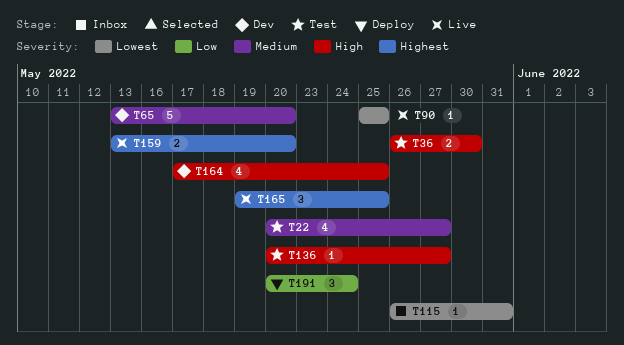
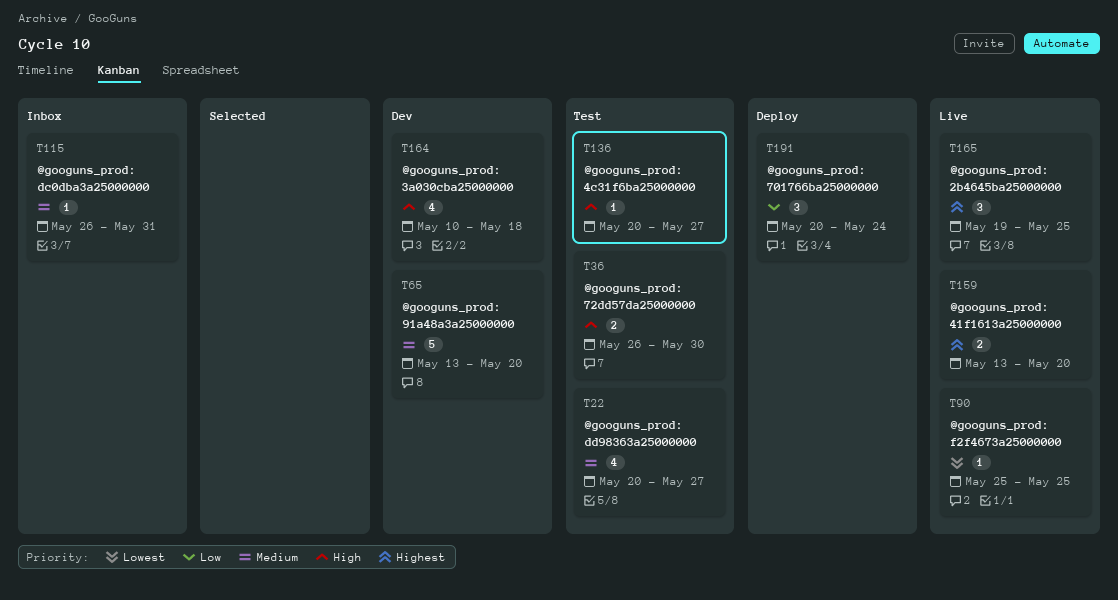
T115, priority: Lowest -> Medium
T164, start: May 17 -> May 10
T164, due: May 25 -> May 18

